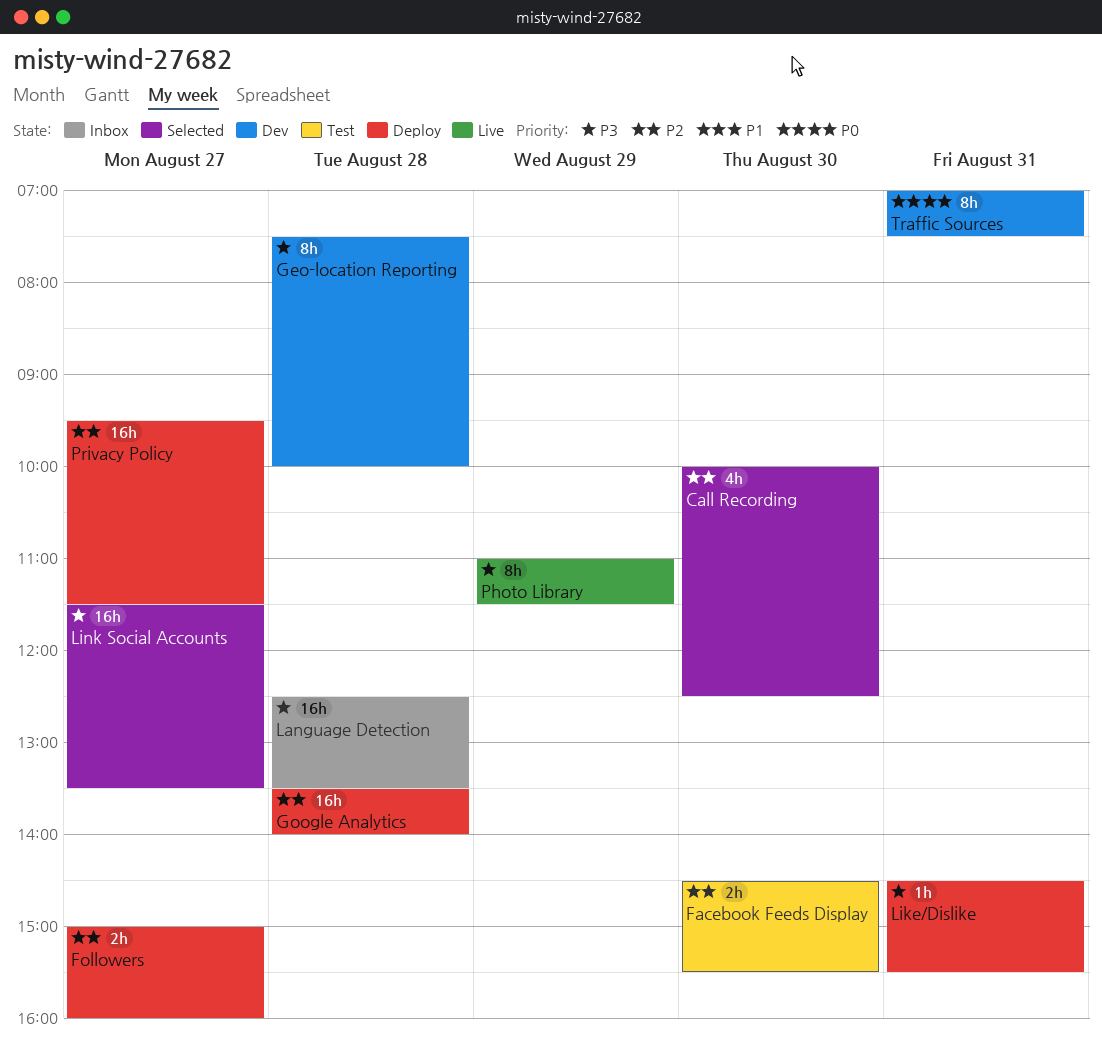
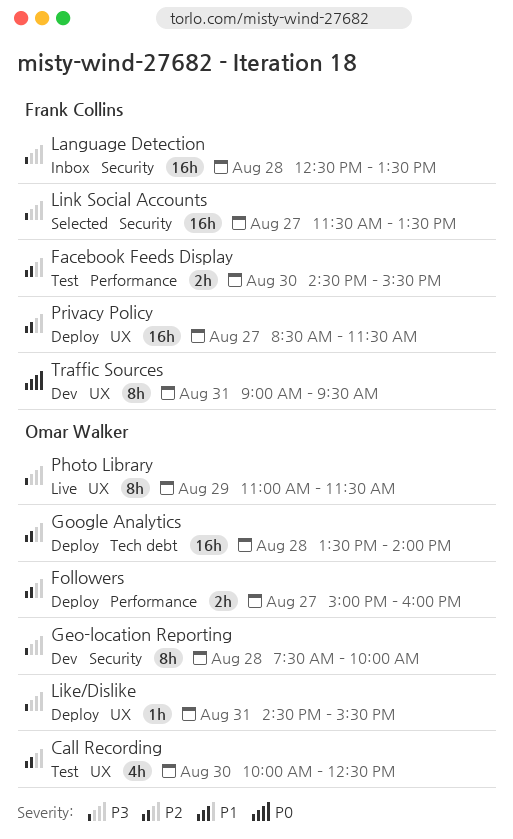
Call Recording, status: Selected -> Test
Privacy Policy, begins: 09:30 -> 08:30
Traffic Sources, begins: 07:00 -> 09:00
Traffic Sources, ends: 07:30 -> 09:30

